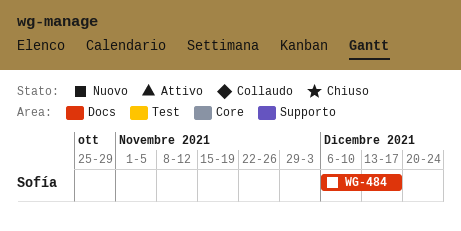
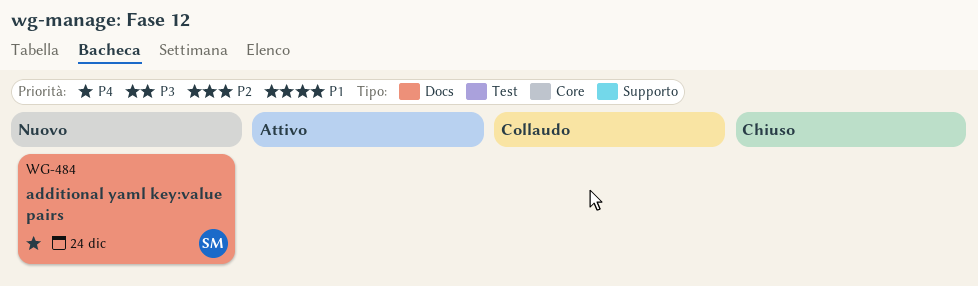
WG-484, due: Dec 17 -> Dec 24

